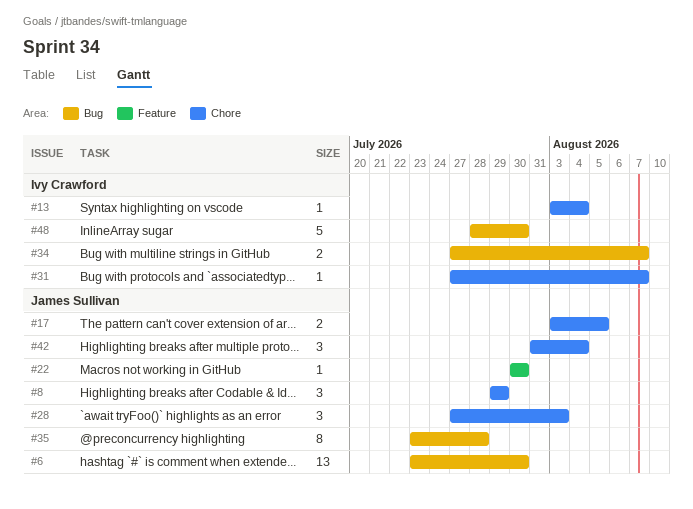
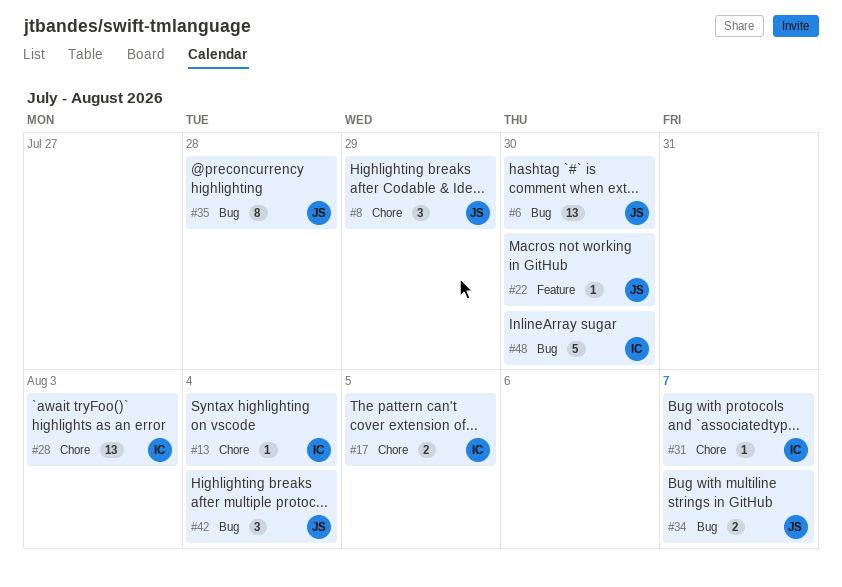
#17, owner: James Sullivan -> Ivy Crawford
#28, owner: James Sullivan -> Ivy Crawford
#28, estimate: 3 -> 13
#34, owner: Ivy Crawford -> James Sullivan
#42, label: Chore -> Bug

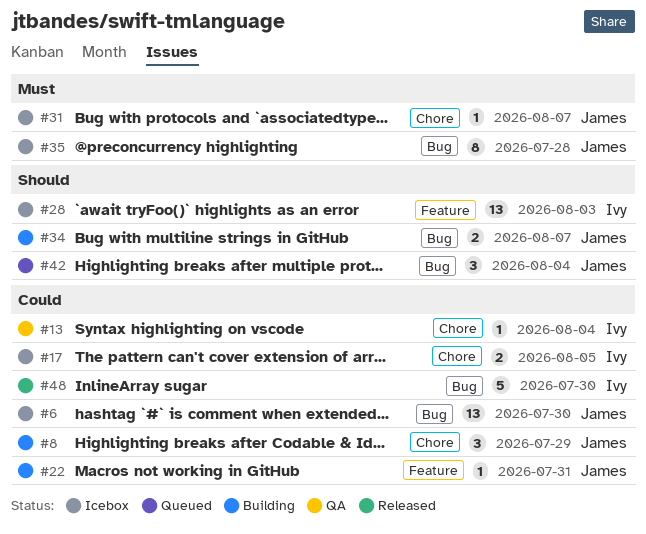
#22, due: Jul 30 -> Jul 31
#28, label: Chore -> Feature
#31, owner: Ivy -> James

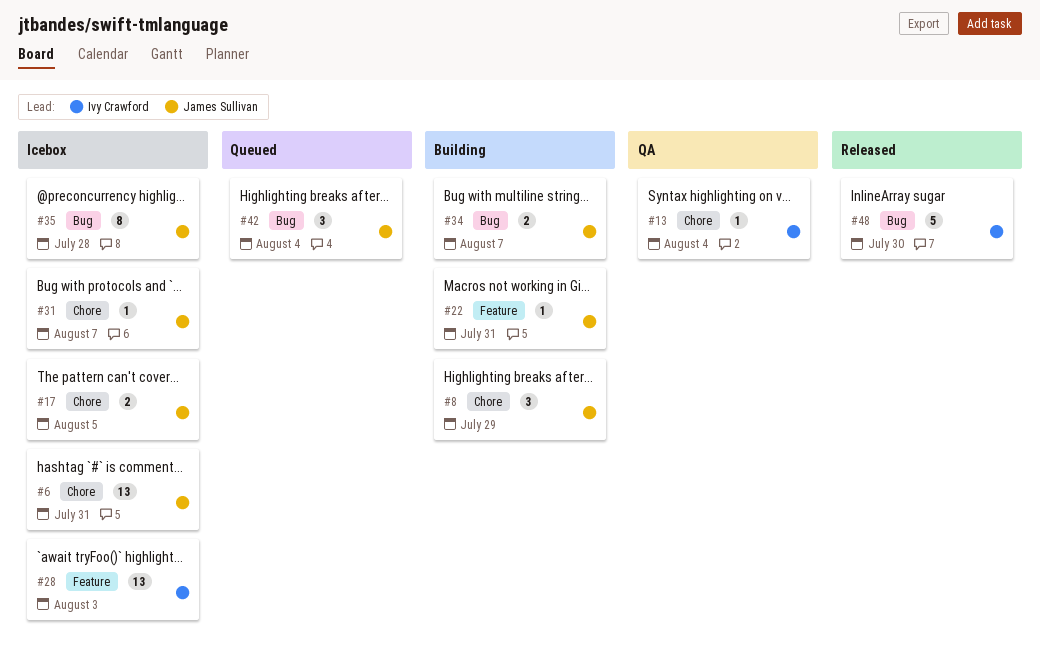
#6, label: Bug -> Chore
#6, due: Jul 30 -> Jul 31
#17, owner: Ivy Crawford -> James Sullivan

